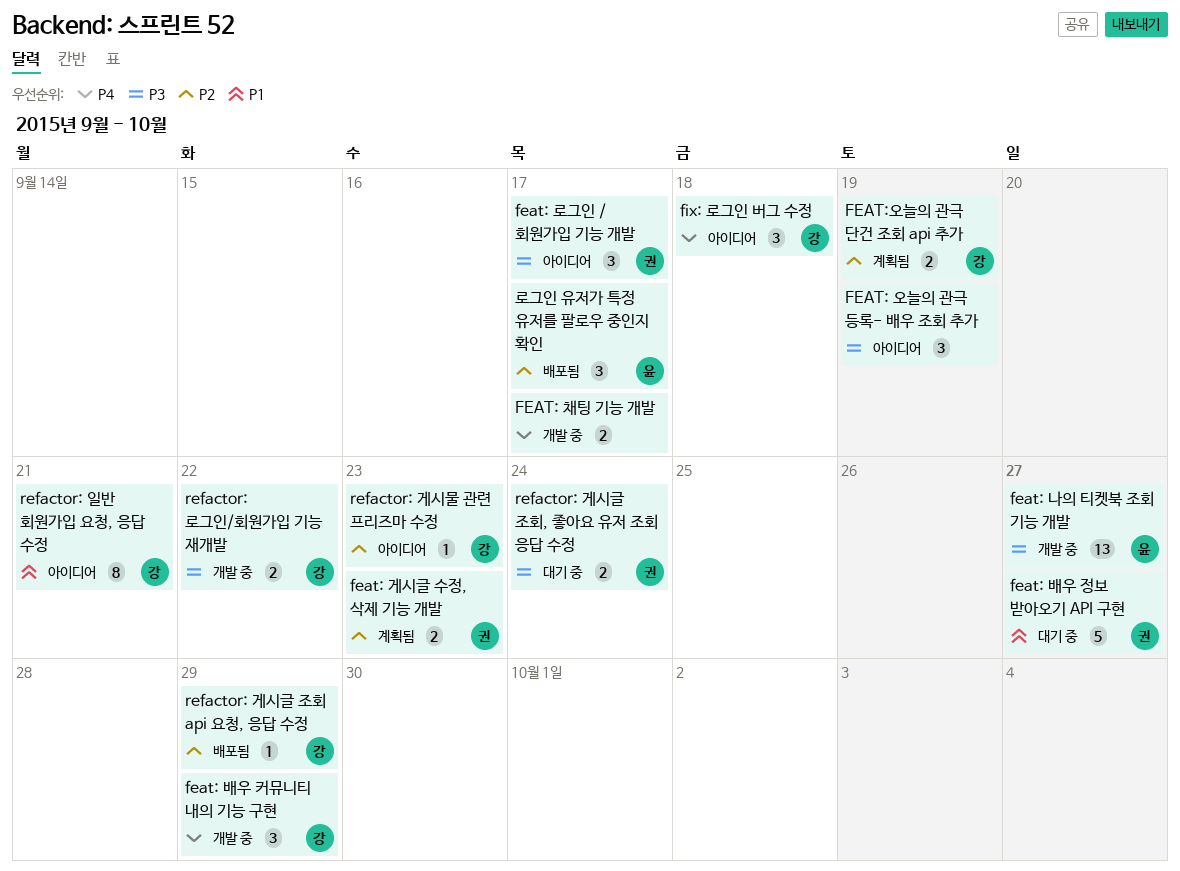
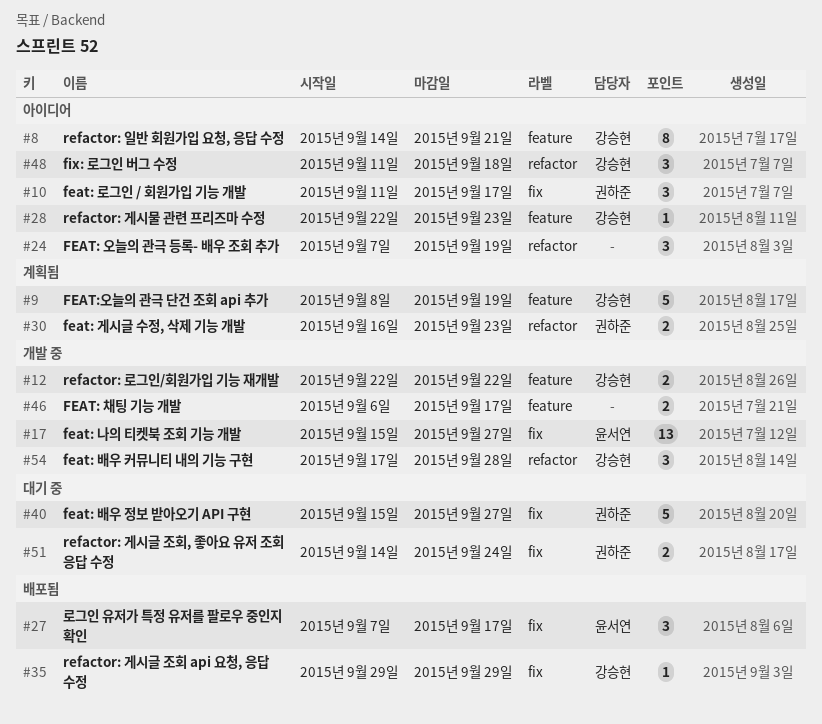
feat: 배우 커뮤니티 내의 기능 구현, due: Sep 29 -> Sep 28
FEAT:오늘의 관극 단건 조회 api 추가, estimate: 2 -> 5

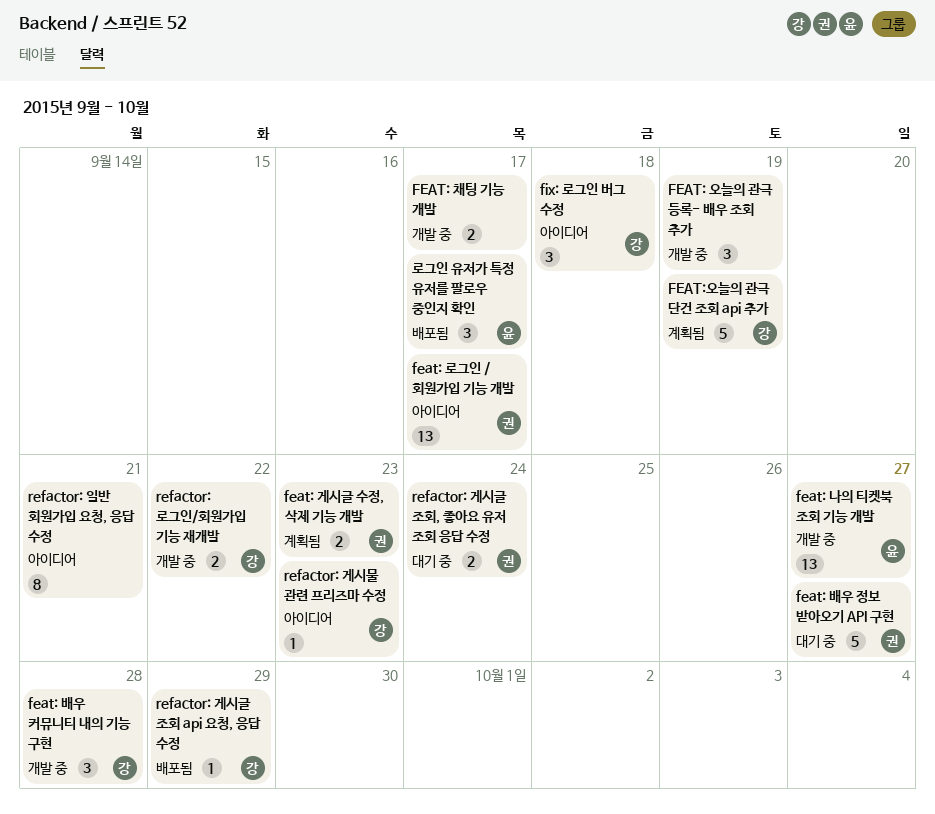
feat: 로그인 / 회원가입 기능 개발, estimate: 3 -> 13
FEAT: 오늘의 관극 등록- 배우 조회 추가, status: 아이디어 -> 개발 중
refactor: 일반 회원가입 요청, 응답 수정, owner: 강승현 -> none

